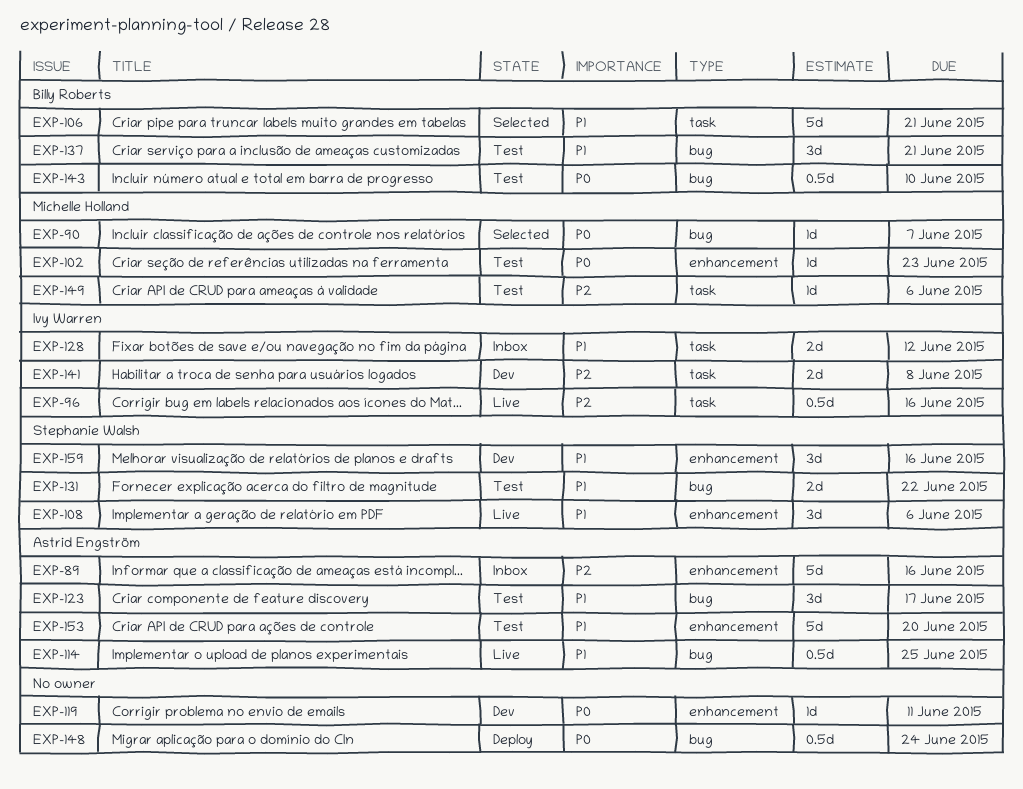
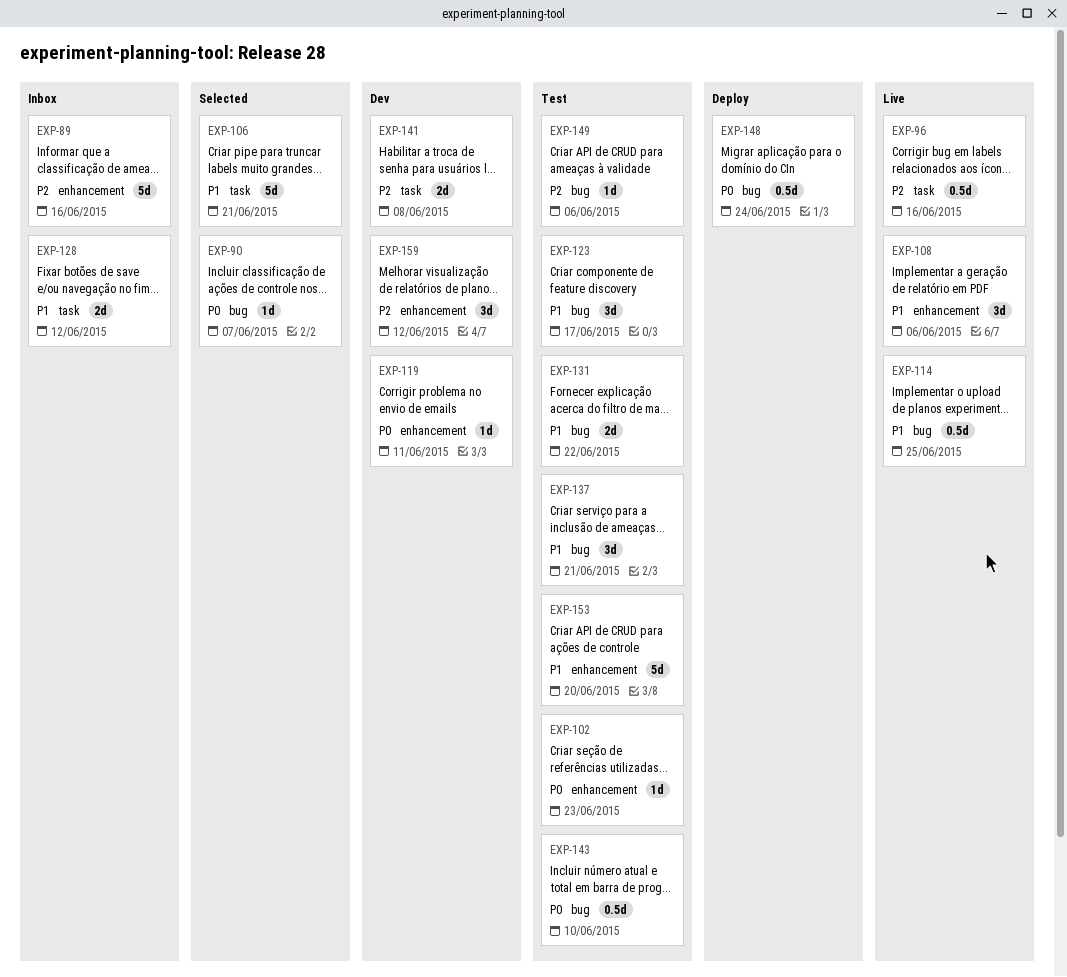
EXP-149, label: task -> bug
EXP-159, priority: P1 -> P2
EXP-159, due: Jun 16 -> Jun 12

